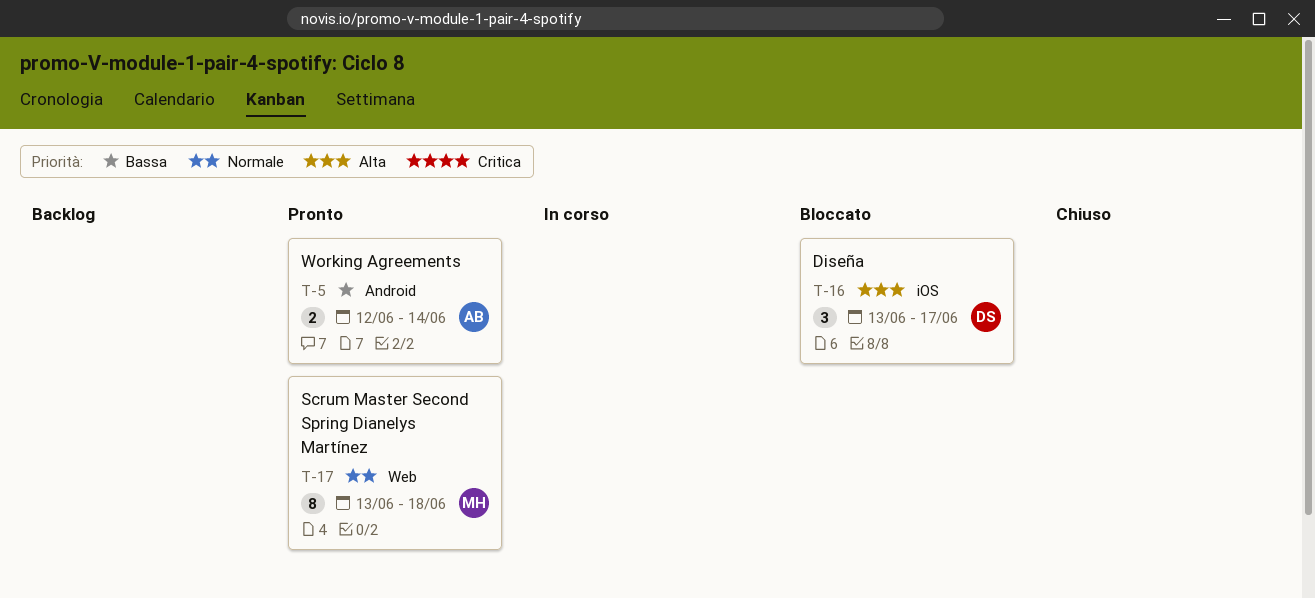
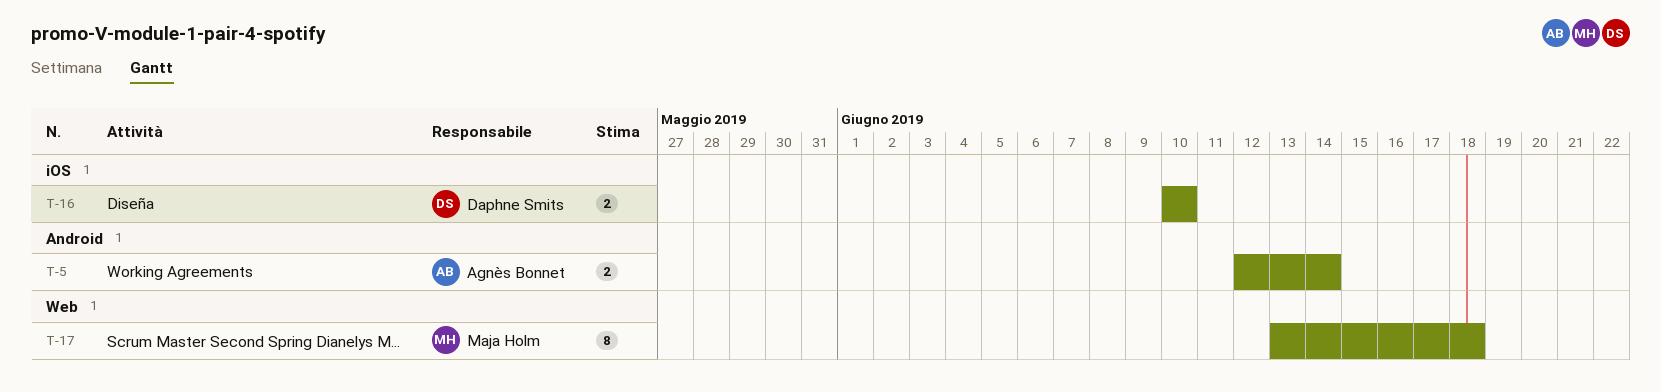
T-16, estimate: 3 -> 2
T-16, start: Jun 13 -> Jun 10
T-16, due: Jun 17 -> Jun 10

